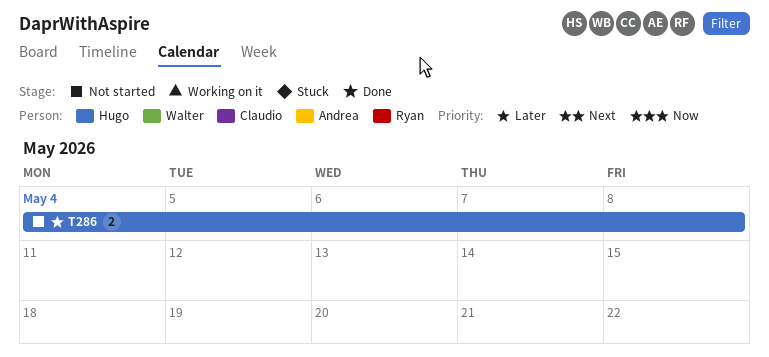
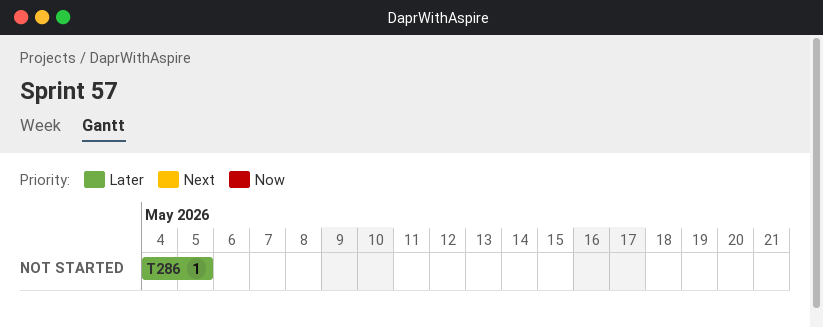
T286, estimate: 2 -> 1
T286, due: May 8 -> May 5

